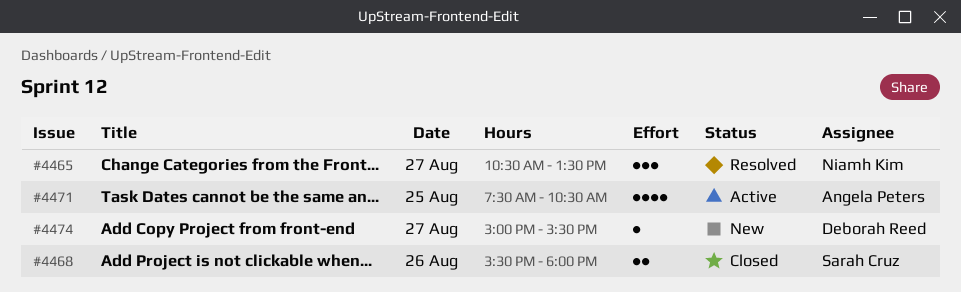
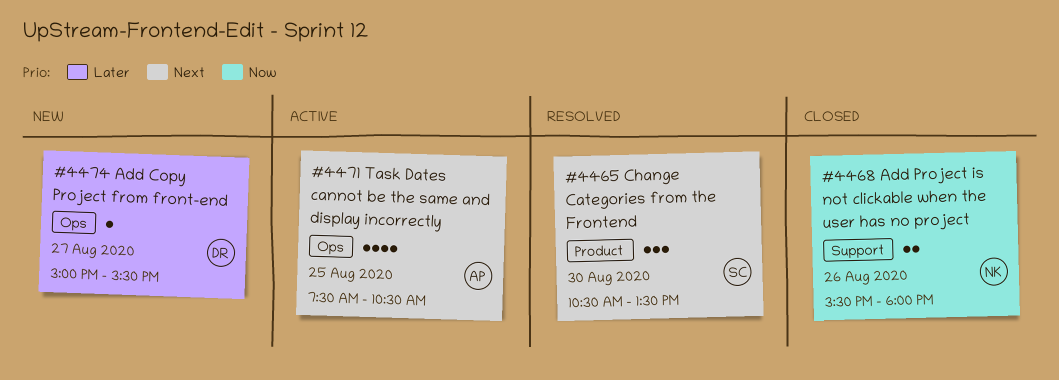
#4465, owner: Niamh Kim -> Sarah Cruz
#4465, day: Aug 27 -> Aug 30
#4468, owner: Sarah Cruz -> Niamh Kim

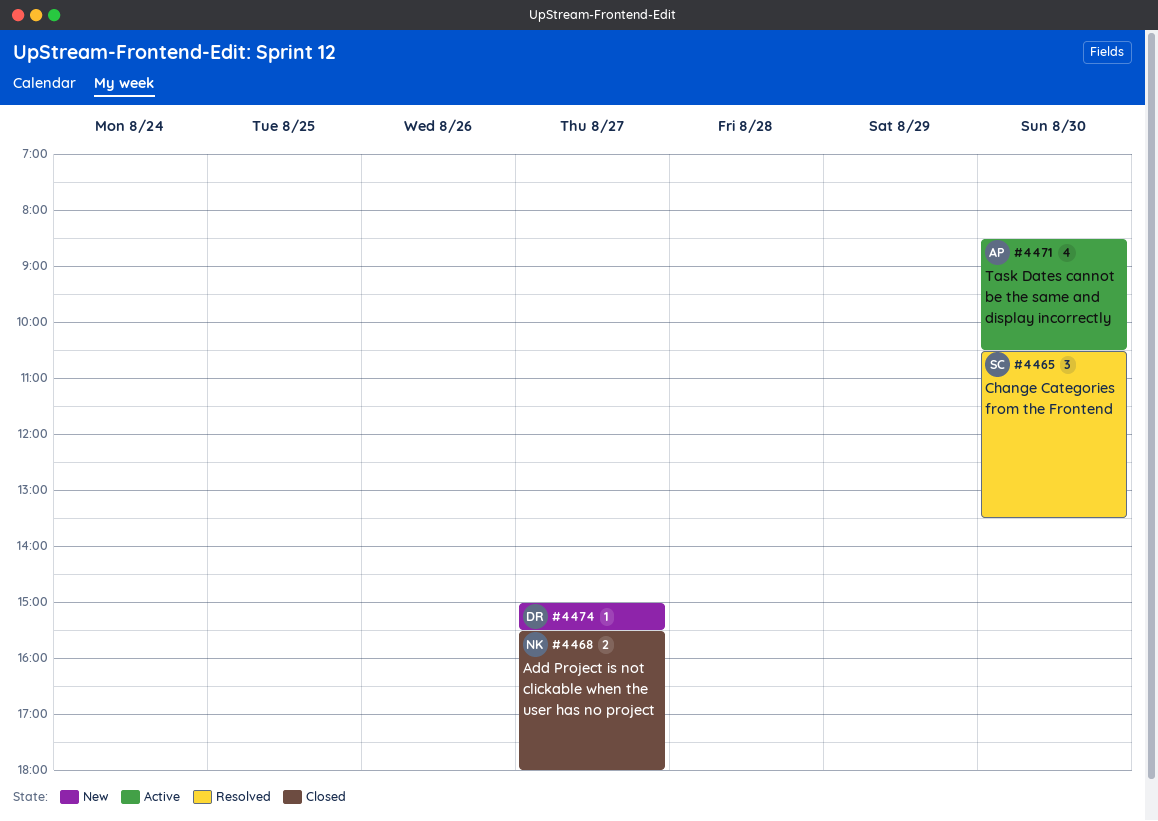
#4468, day: Aug 26 -> Aug 27
#4471, day: Aug 25 -> Aug 30
#4471, begins: 07:30 -> 08:30

